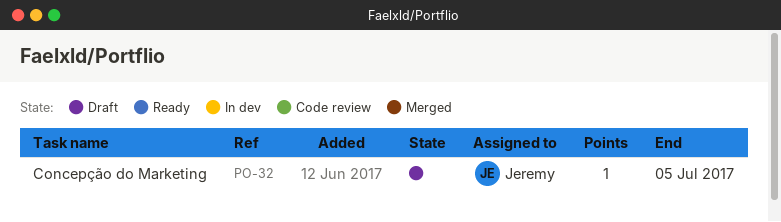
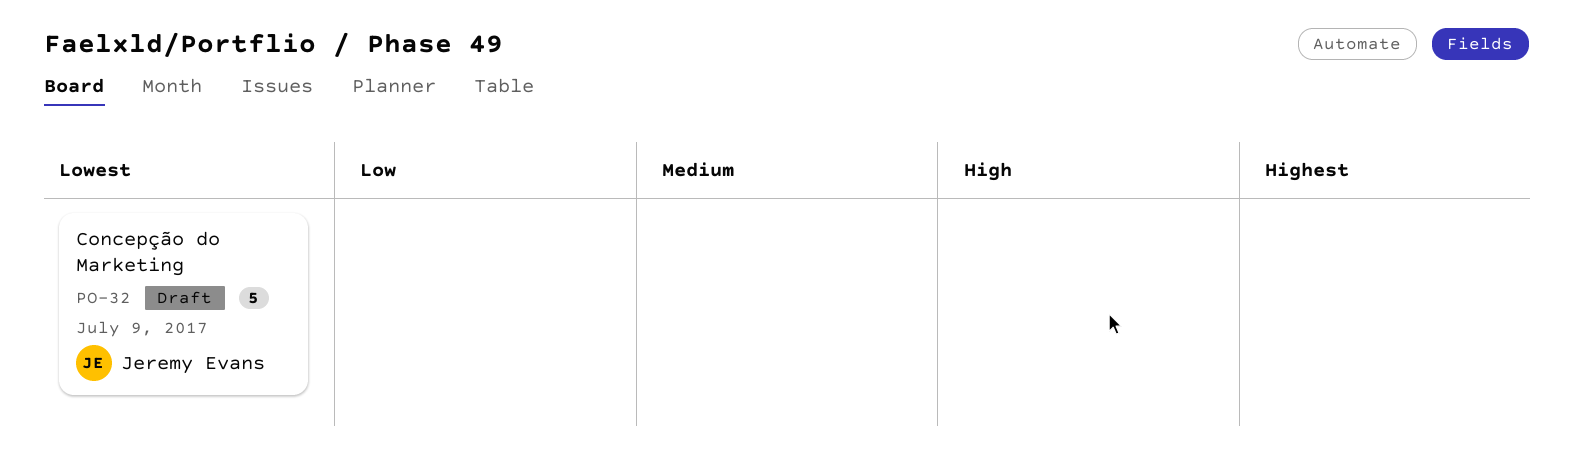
PO-32, estimate: 1 -> 5
PO-32, due: Jul 5 -> Jul 9

